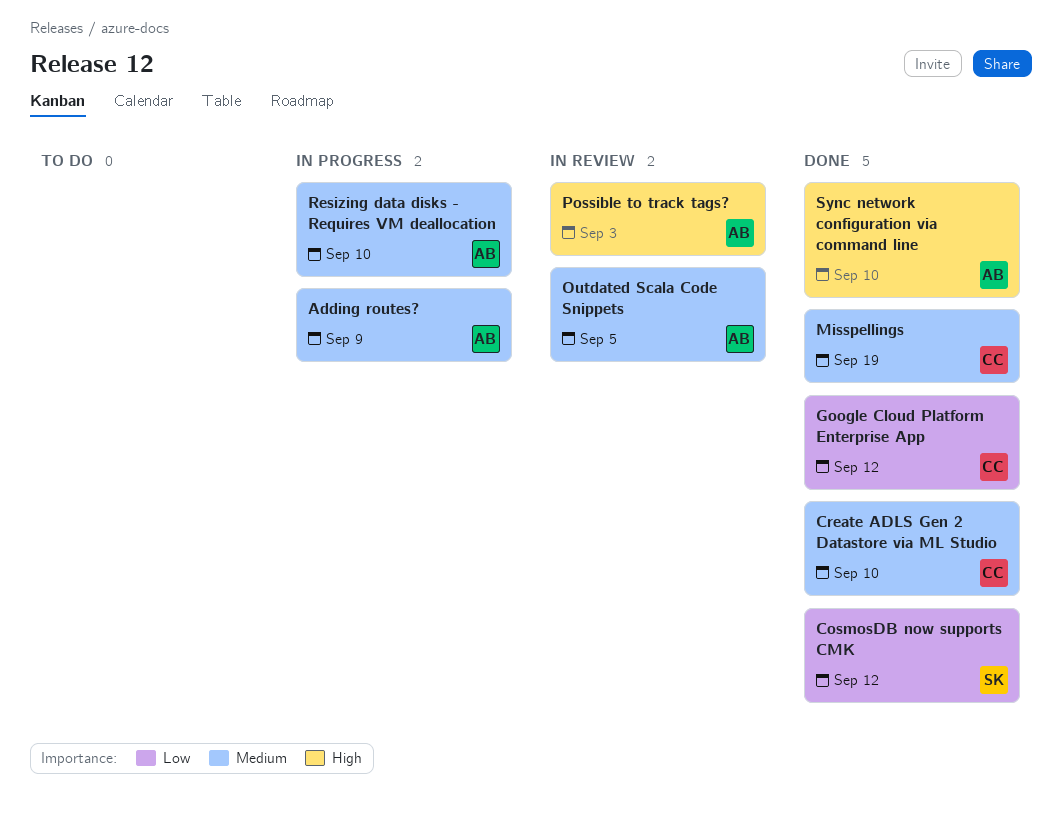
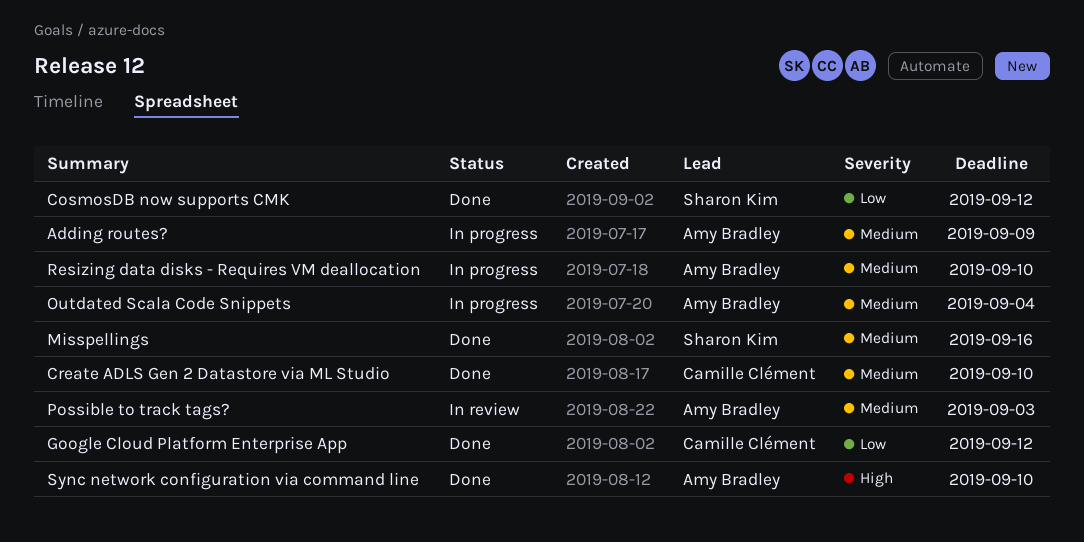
Misspellings, owner: Camille Clément -> Sharon Kim
Misspellings, due: Sep 19 -> Sep 16
Outdated Scala Code Snippets, status: In review -> In progress
Outdated Scala Code Snippets, due: Sep 5 -> Sep 4
Possible to track tags?, priority: High -> Medium

